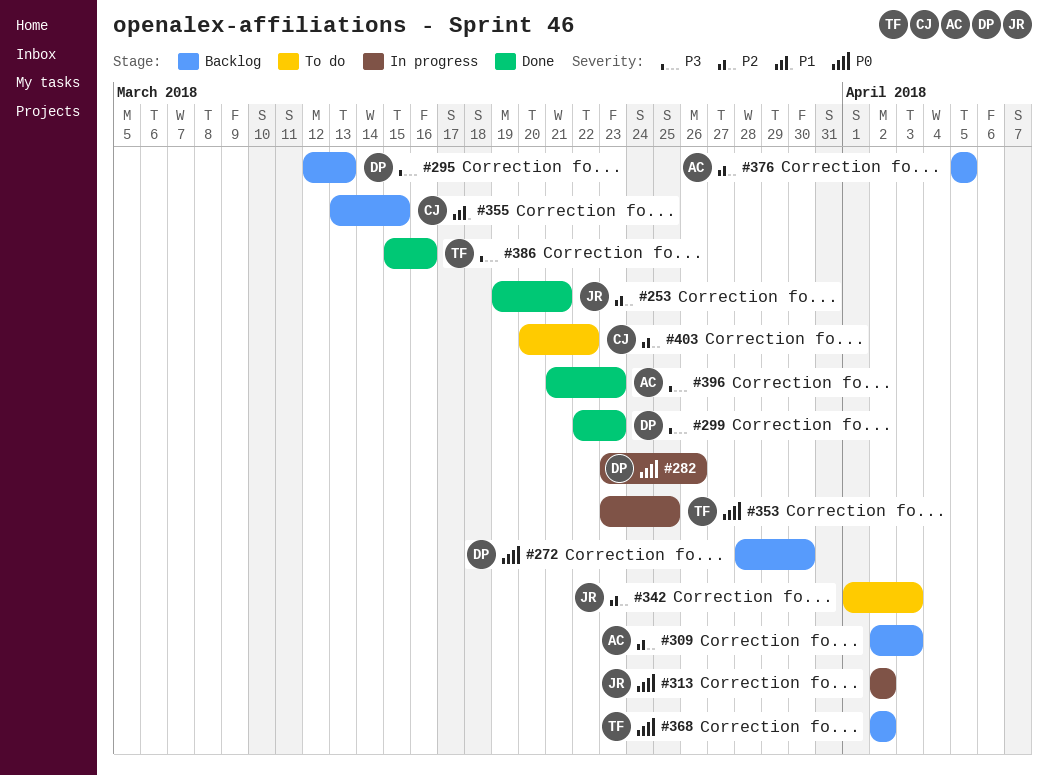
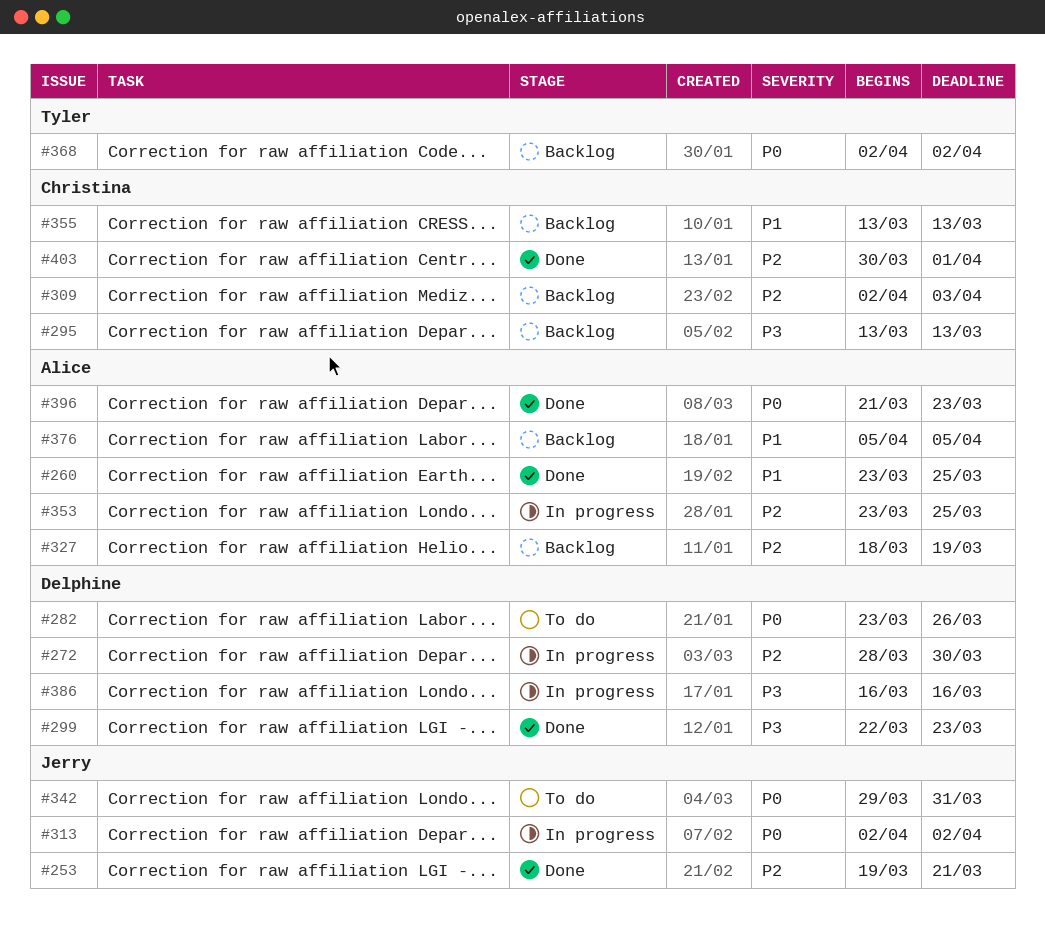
#260: none -> present
#272, status: Backlog -> In progress
#272, priority: P0 -> P2
#282, status: In progress -> To do
#295, owner: Delphine -> Christina
#295, start: Mar 12 -> Mar 13
#309, owner: Alice -> Christina
#327: none -> present
#342, priority: P2 -> P0
#342, start: Apr 1 -> Mar 29
#342, due: Apr 3 -> Mar 31
#353, owner: Tyler -> Alice
#353, priority: P0 -> P2
#355, due: Mar 15 -> Mar 13
#376, priority: P2 -> P1
#386, status: Done -> In progress
#386, owner: Tyler -> Delphine
#386, start: Mar 15 -> Mar 16
#396, priority: P3 -> P0
#403, status: To do -> Done
#403, start: Mar 20 -> Mar 30
#403, due: Mar 22 -> Apr 1

